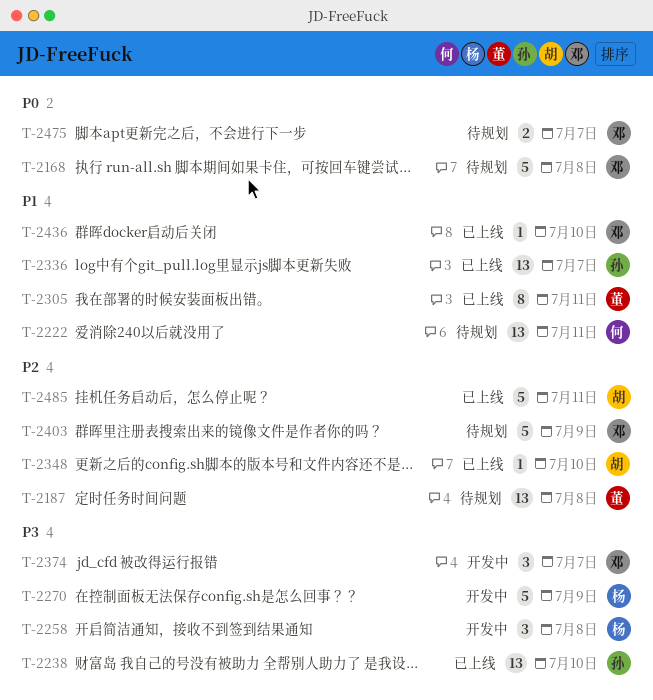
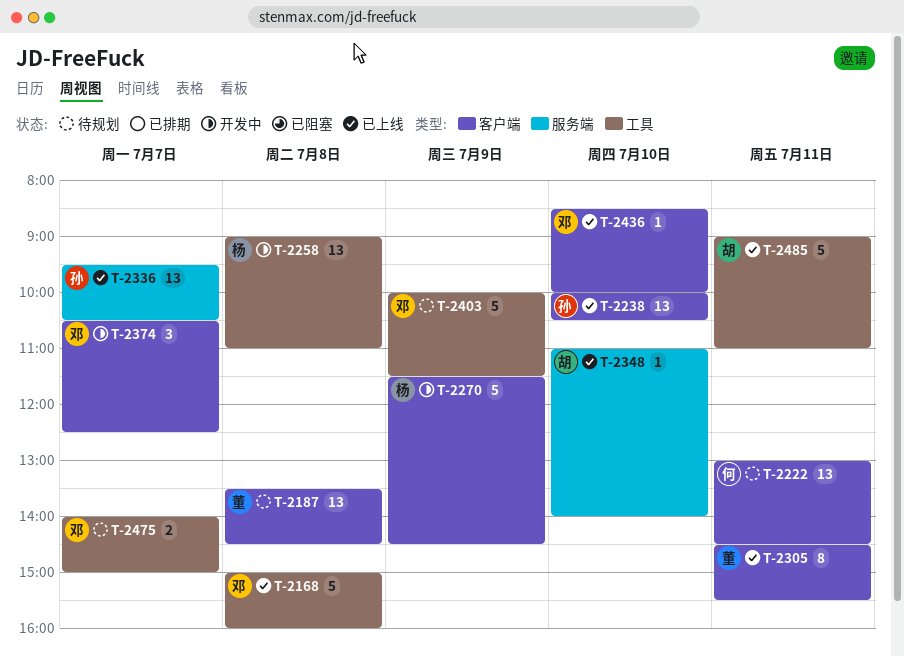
T-2168, status: 待规划 -> 已上线
T-2258, estimate: 3 -> 13

